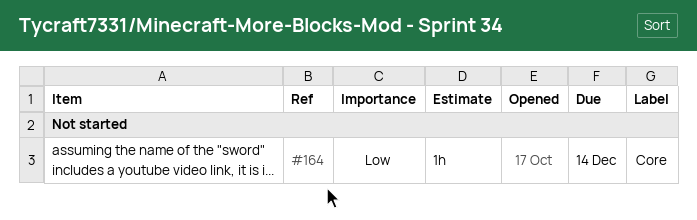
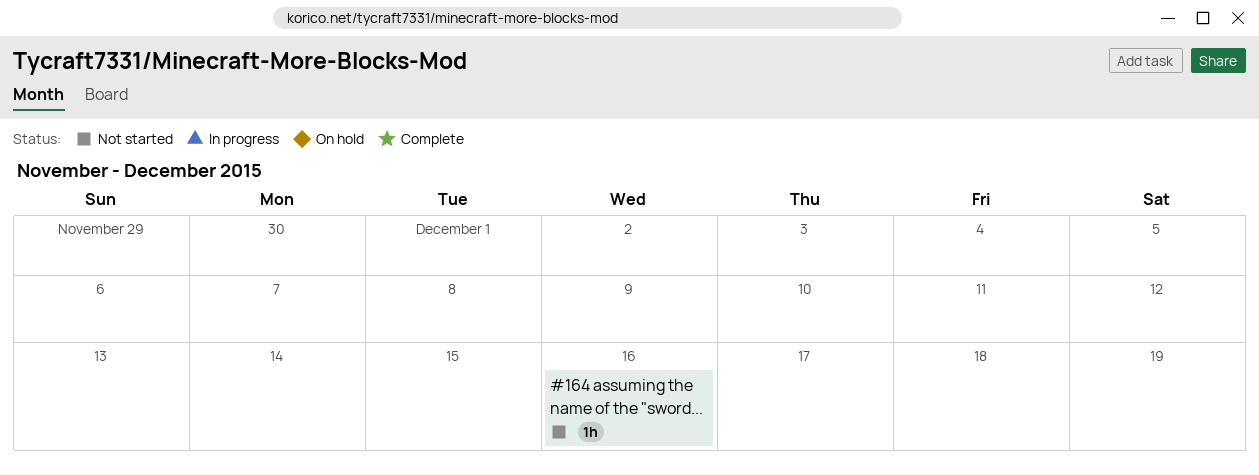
#164, due: Dec 14 -> Dec 16

